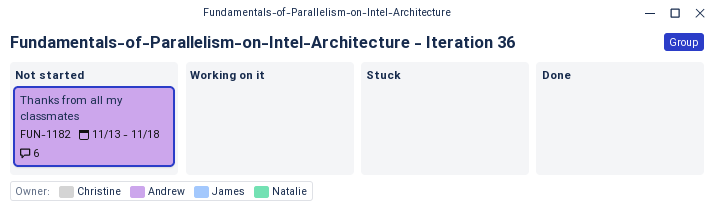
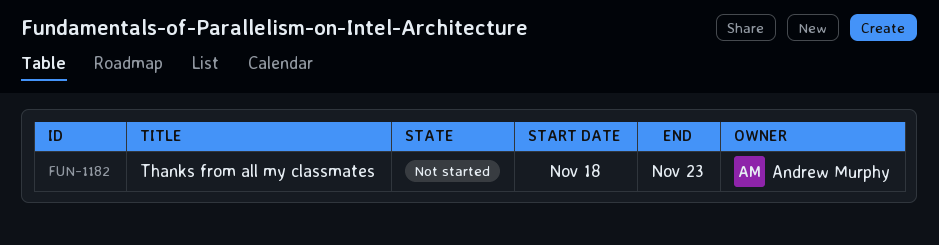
FUN-1182, start: Nov 13 -> Nov 18
FUN-1182, due: Nov 18 -> Nov 23

